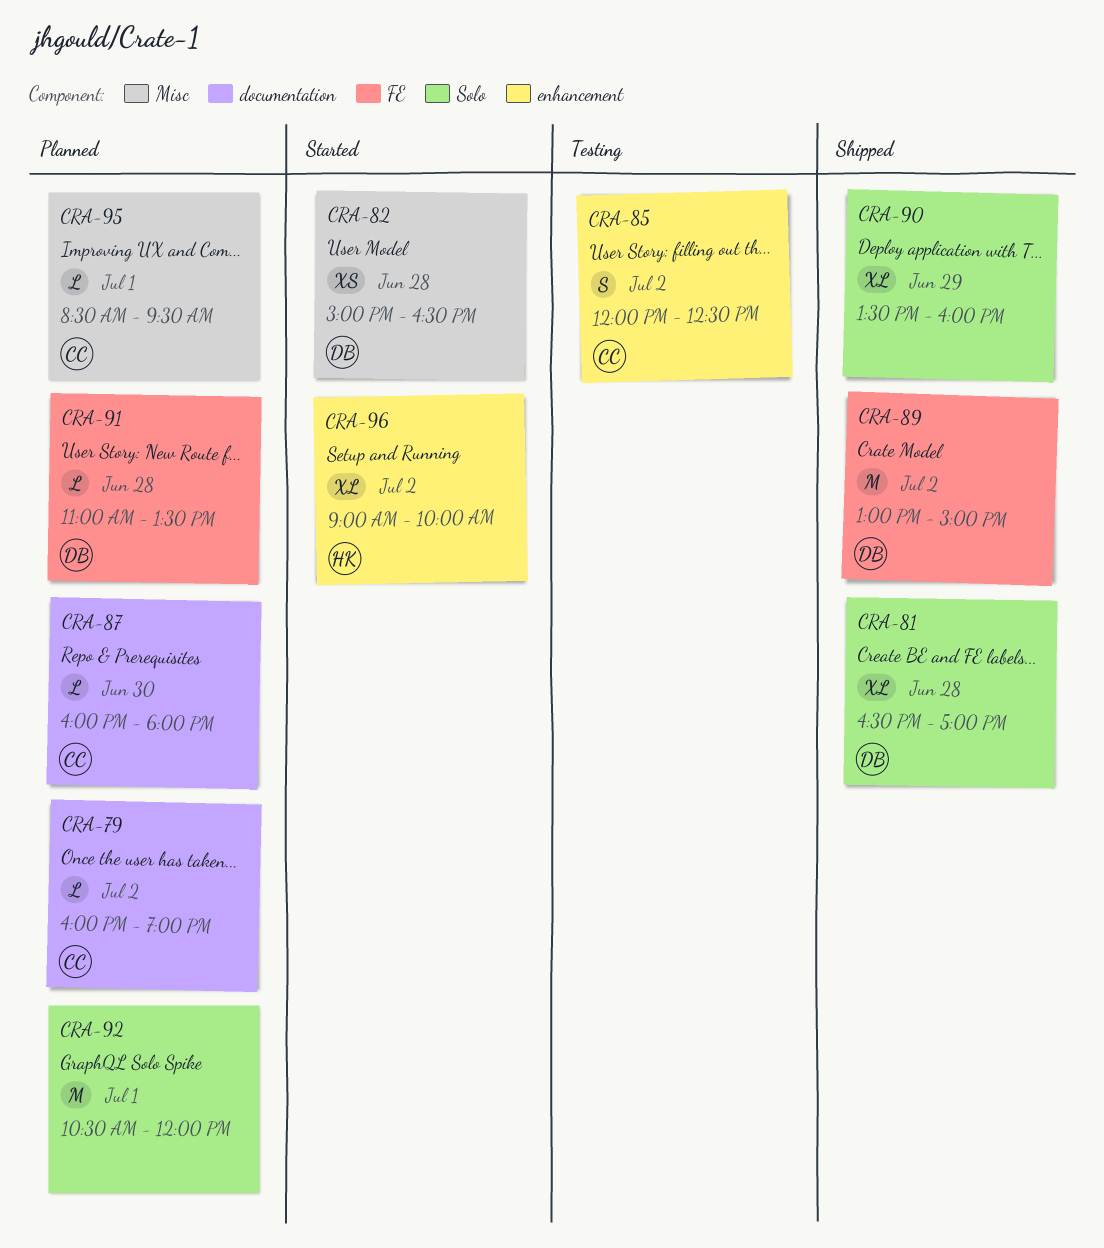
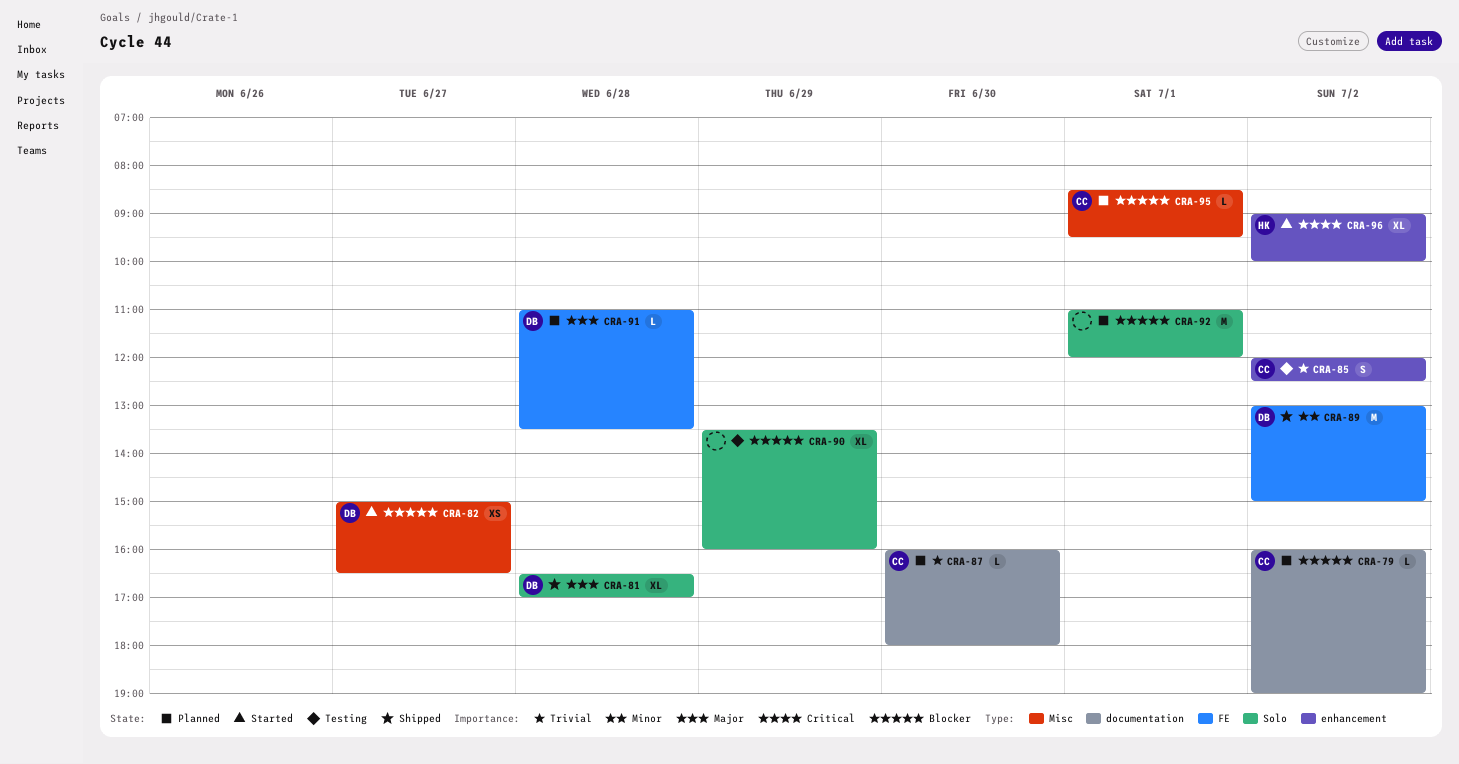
CRA-82, day: Jun 28 -> Jun 27
CRA-90, status: Shipped -> Testing
CRA-92, begins: 10:30 -> 11:00

